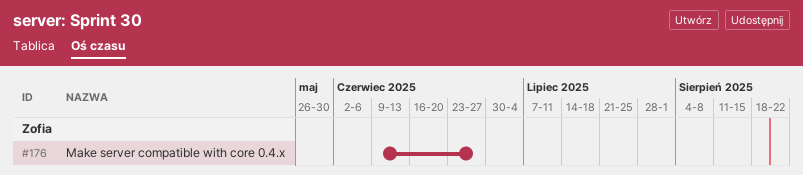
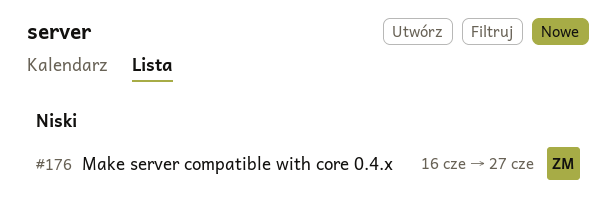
#176, start: Jun 9 -> Jun 16

